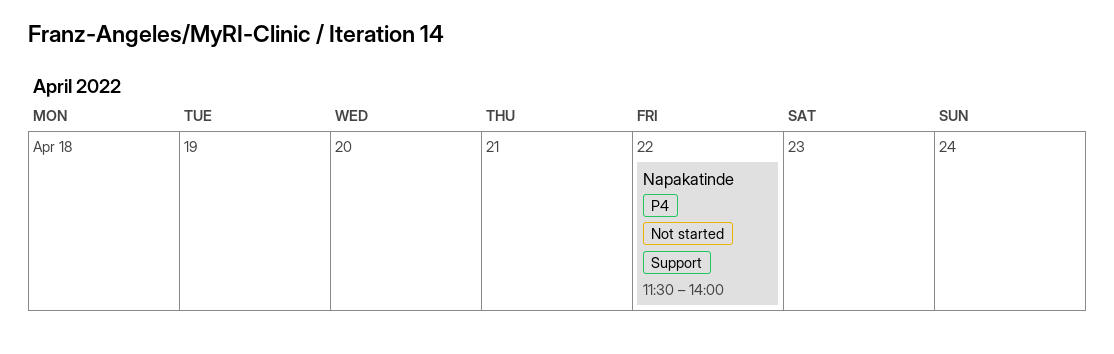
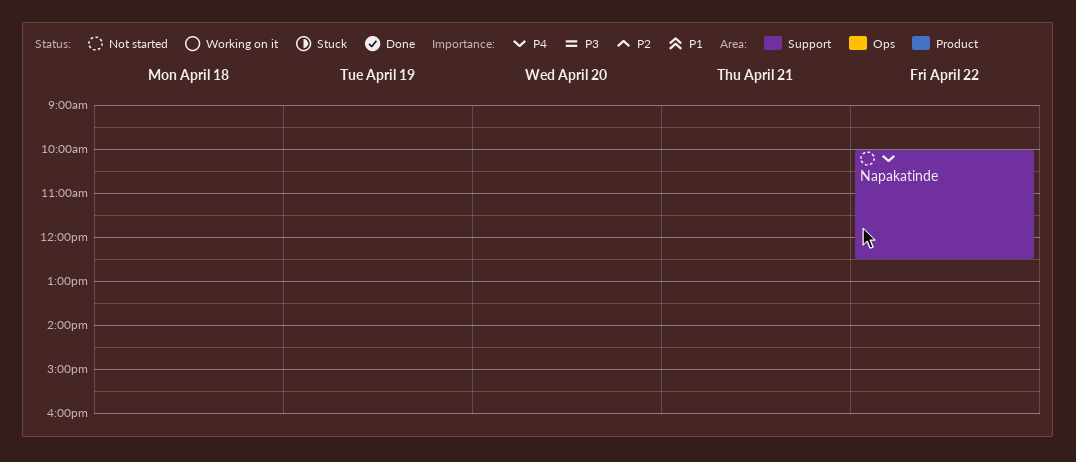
Napakatinde, begins: 11:30 -> 10:00
Napakatinde, ends: 14:00 -> 12:30

